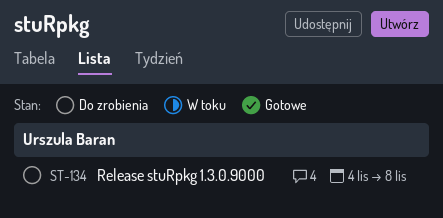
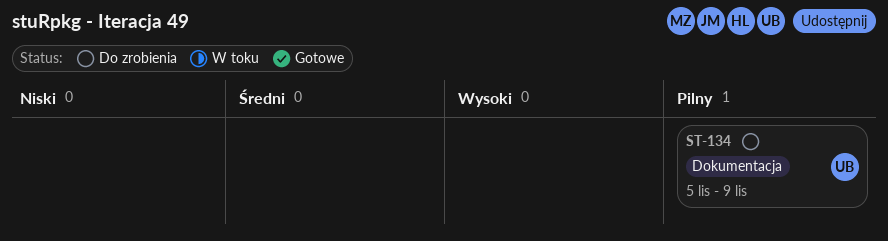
ST-134, start: Nov 4 -> Nov 5
ST-134, due: Nov 8 -> Nov 9

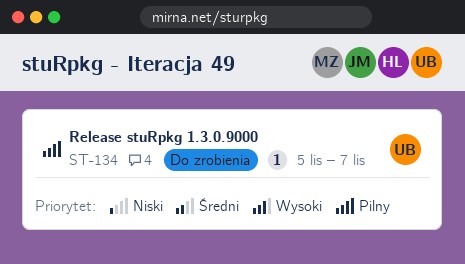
ST-134, due: Nov 9 -> Nov 7

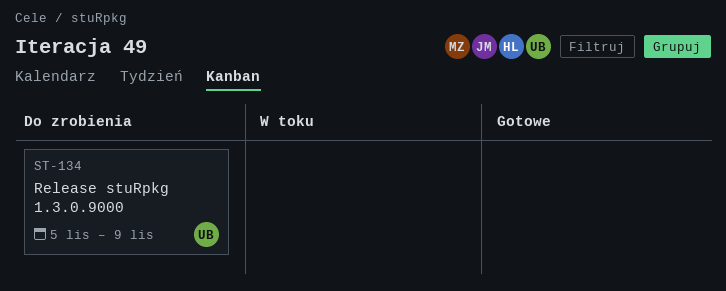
ST-134, due: Nov 7 -> Nov 9

